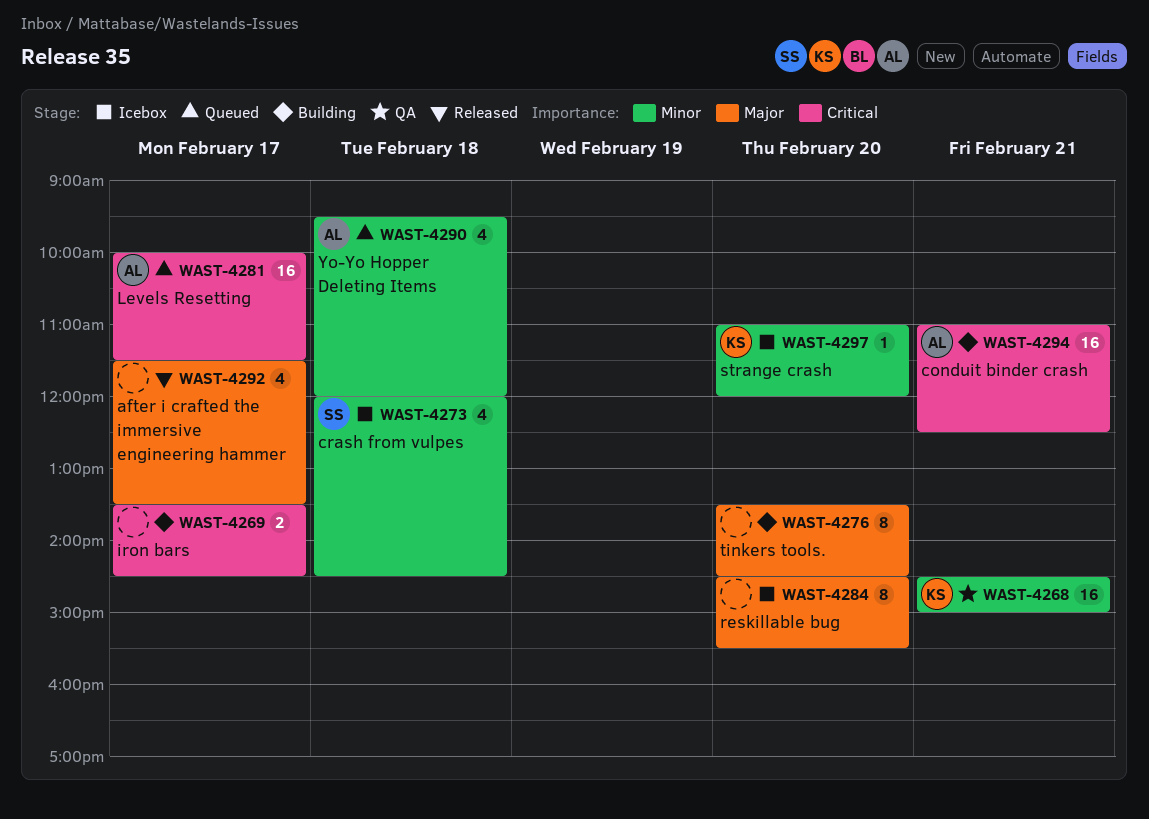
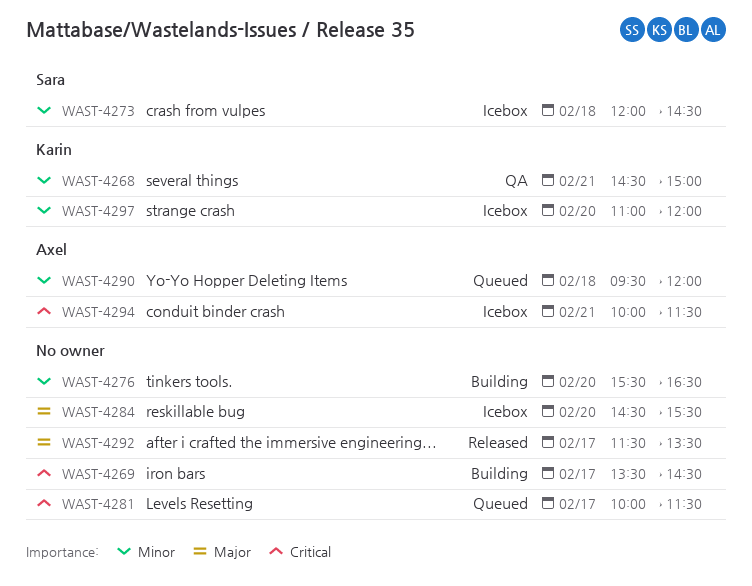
WAST-4276, priority: Major -> Minor
WAST-4276, begins: 13:30 -> 15:30
WAST-4276, ends: 14:30 -> 16:30
WAST-4281, owner: Axel -> none
WAST-4294, status: Building -> Icebox
WAST-4294, begins: 11:00 -> 10:00
WAST-4294, ends: 12:30 -> 11:30

